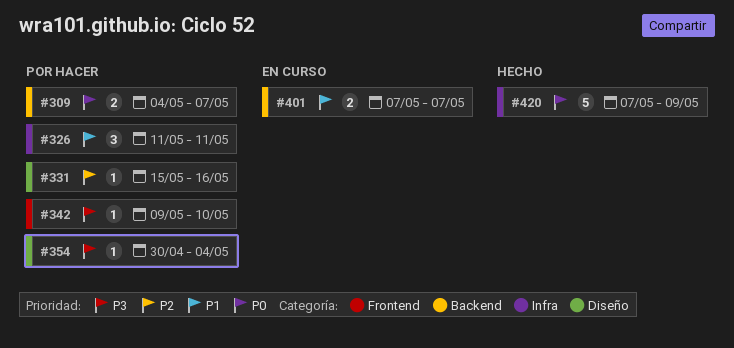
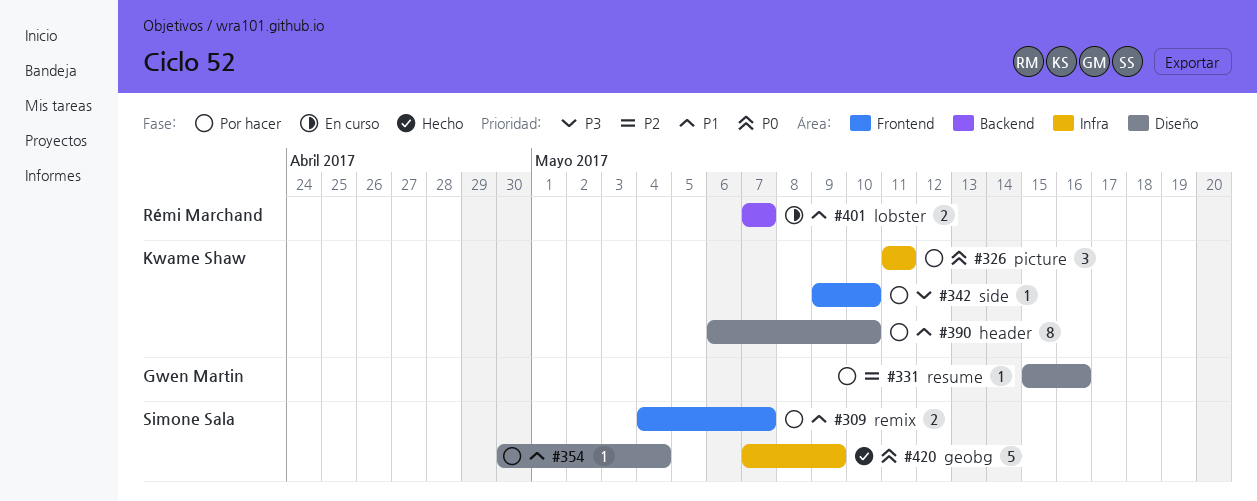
#309, priority: P0 -> P1
#309, label: Backend -> Frontend
#326, priority: P1 -> P0
#354, priority: P3 -> P1
#390: none -> present

